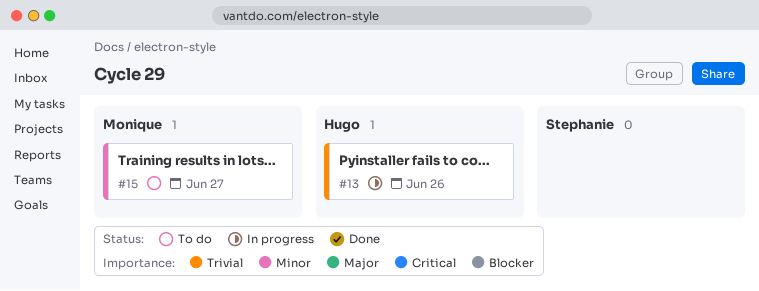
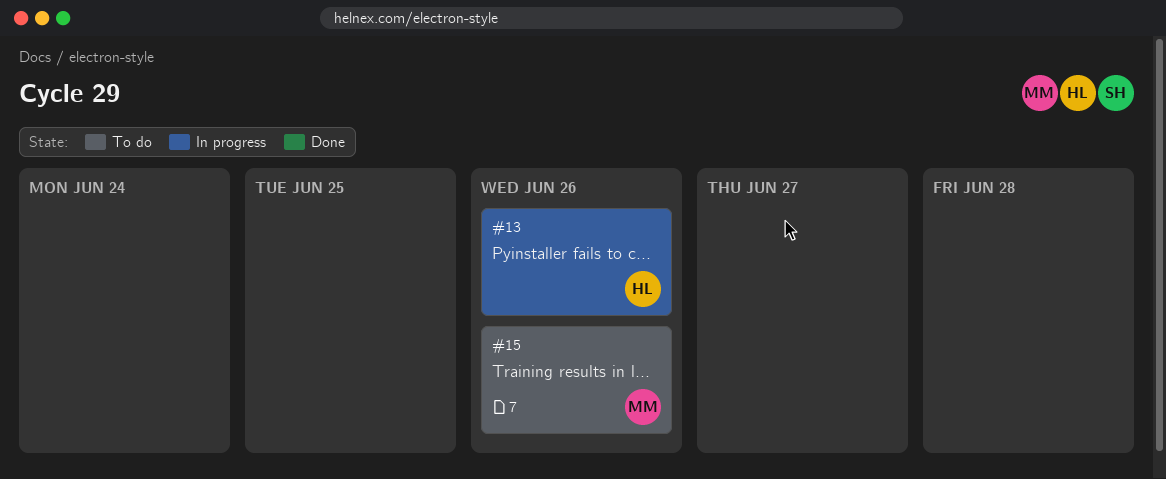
#15, due: Jun 27 -> Jun 26

